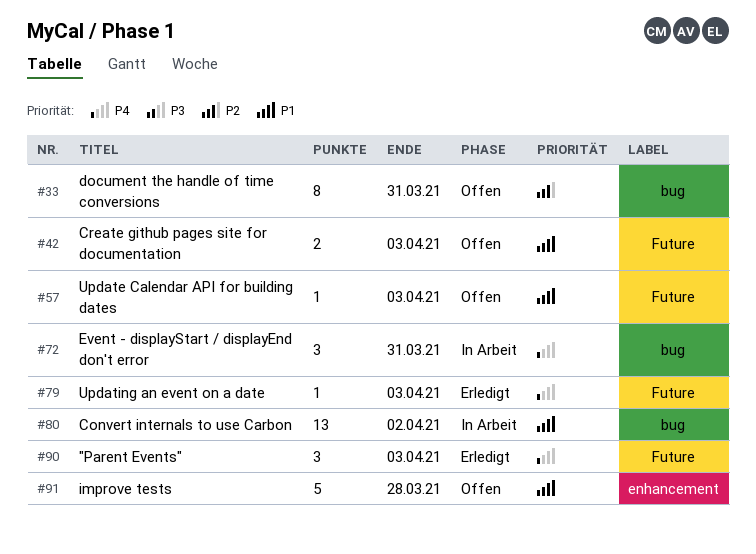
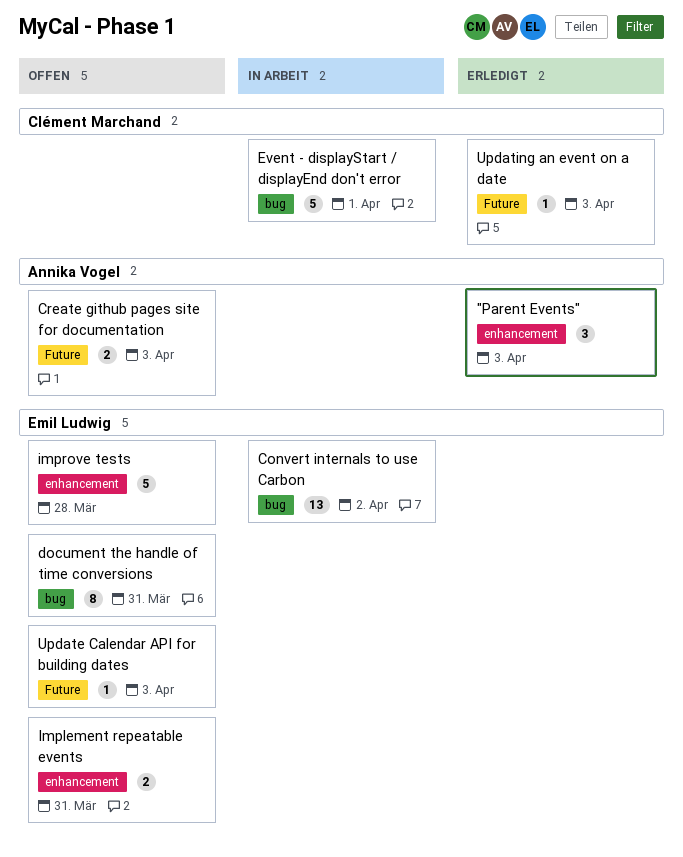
"Parent Events", label: Future -> enhancement
Event - displayStart / displayEnd don't error, estimate: 3 -> 5
Event - displayStart / displayEnd don't error, due: Mar 31 -> Apr 1
Implement repeatable events: none -> present

